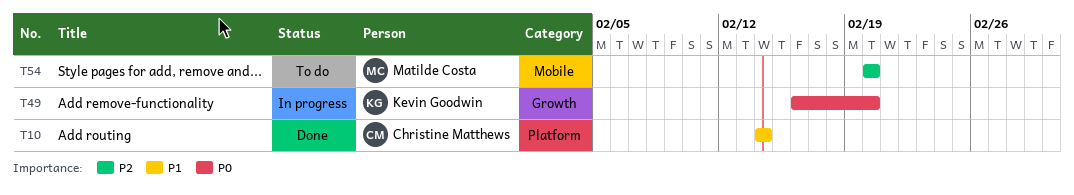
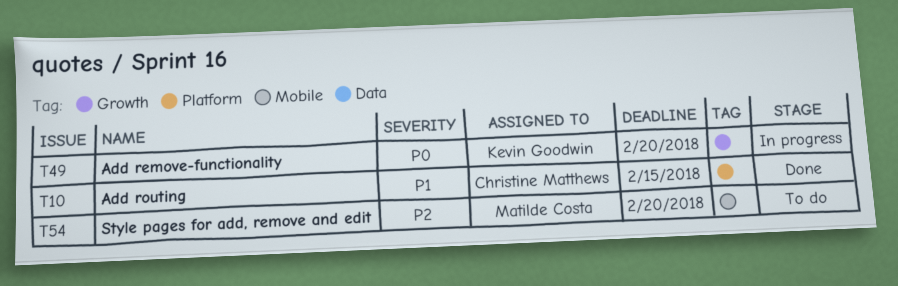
T10, due: Feb 14 -> Feb 15

